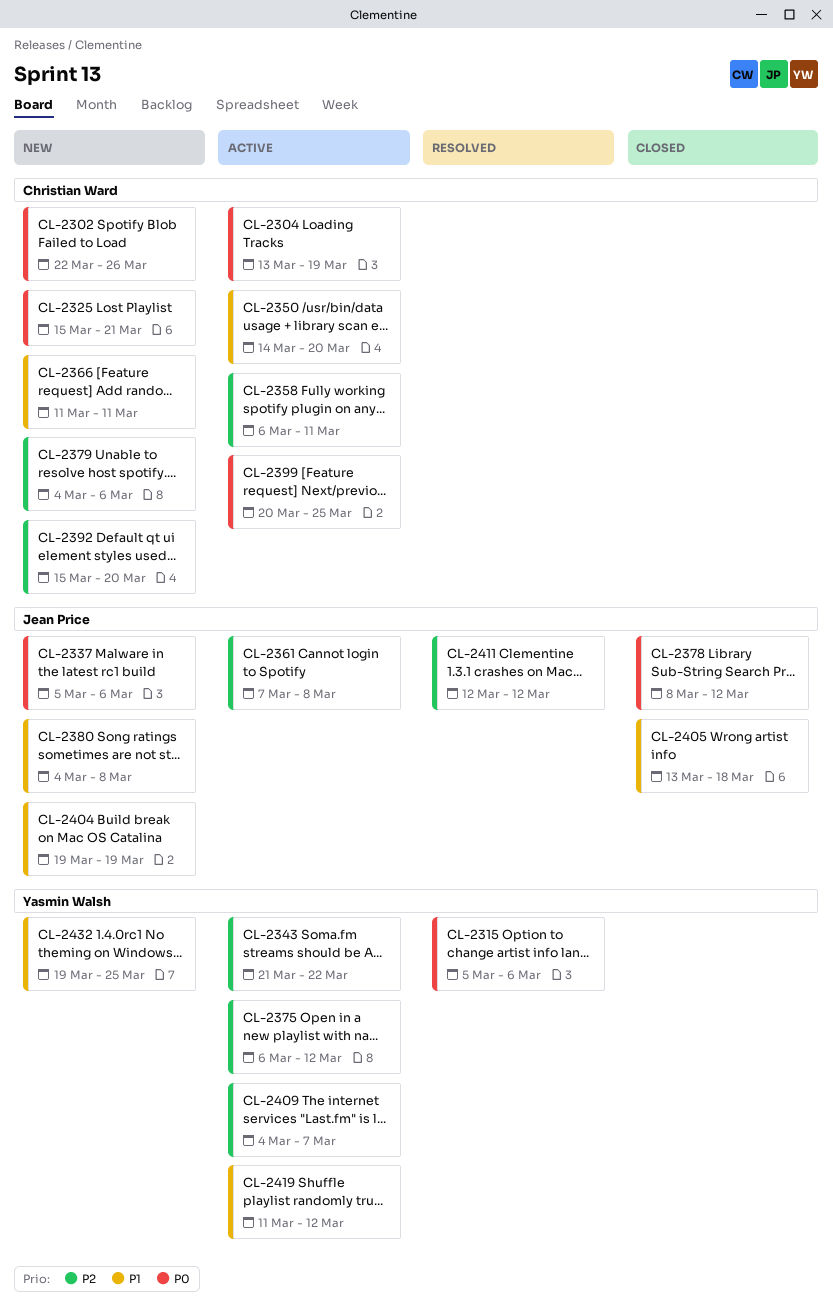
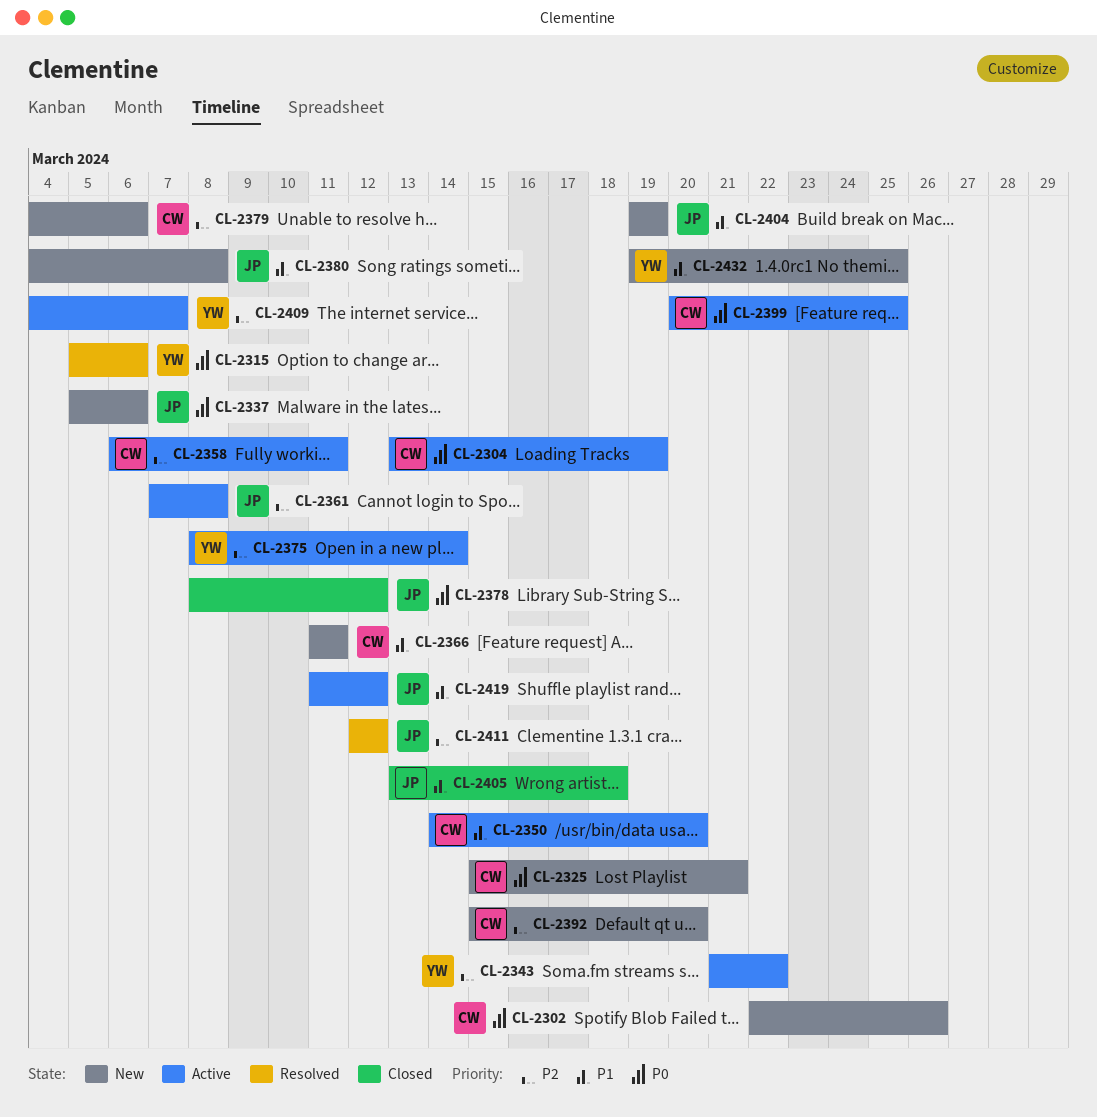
CL-2375, start: Mar 6 -> Mar 8
CL-2375, due: Mar 12 -> Mar 14
CL-2419, owner: Yasmin Walsh -> Jean Price

